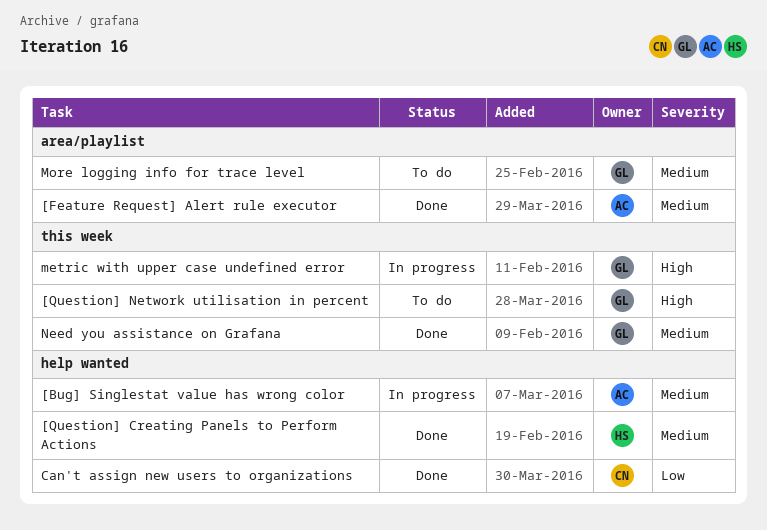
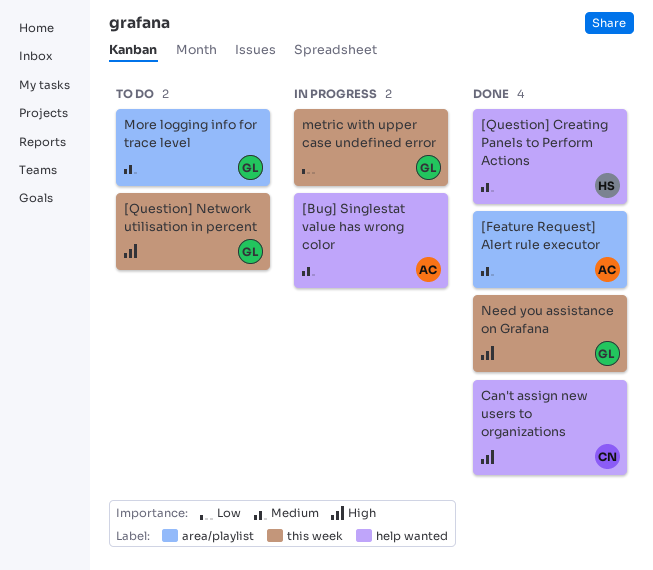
Can't assign new users to organizations, priority: Low -> High
metric with upper case undefined error, priority: High -> Low
Need you assistance on Grafana, priority: Medium -> High

